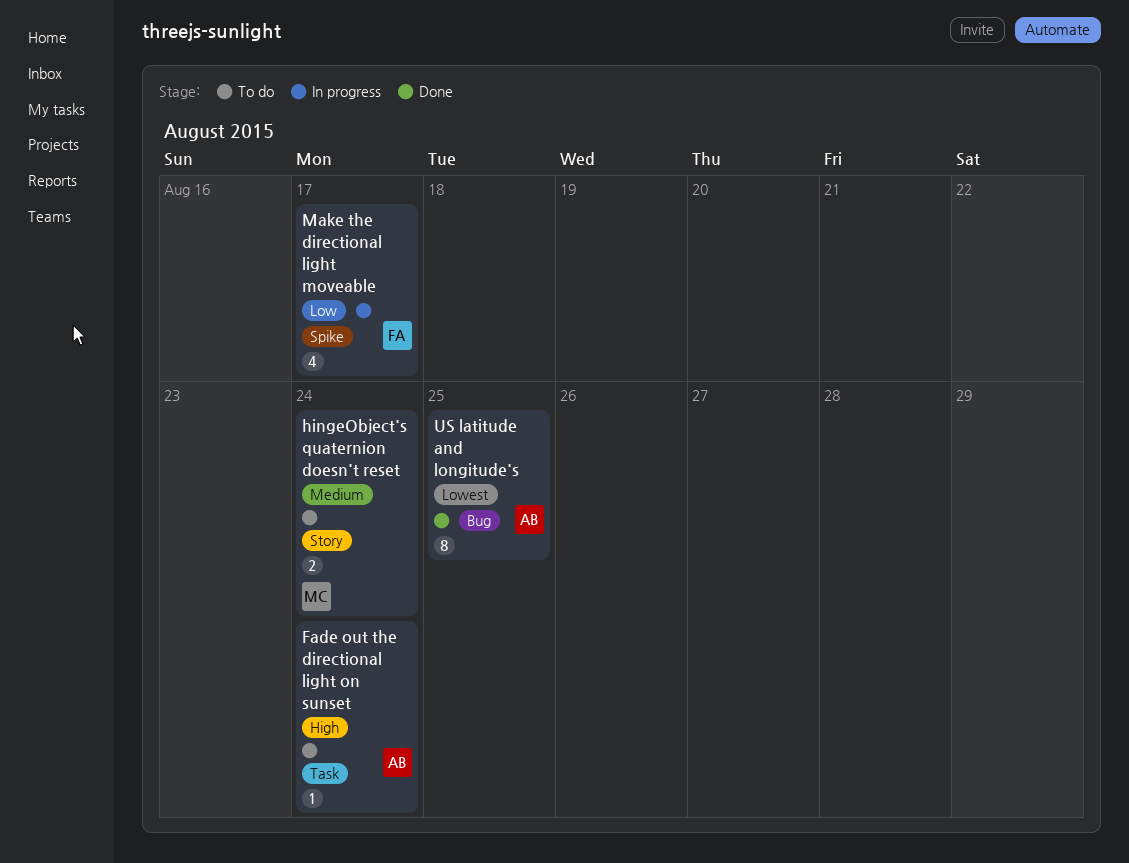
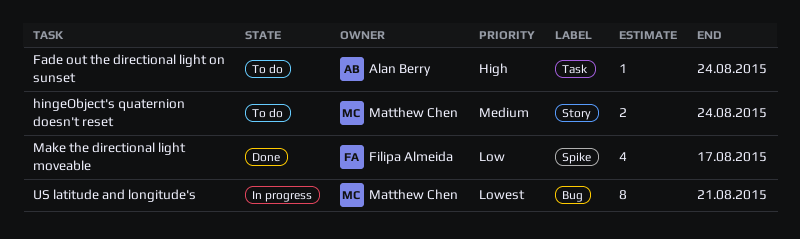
Make the directional light moveable, status: In progress -> Done
US latitude and longitude's, status: Done -> In progress
US latitude and longitude's, owner: Alan Berry -> Matthew Chen
US latitude and longitude's, due: Aug 25 -> Aug 21

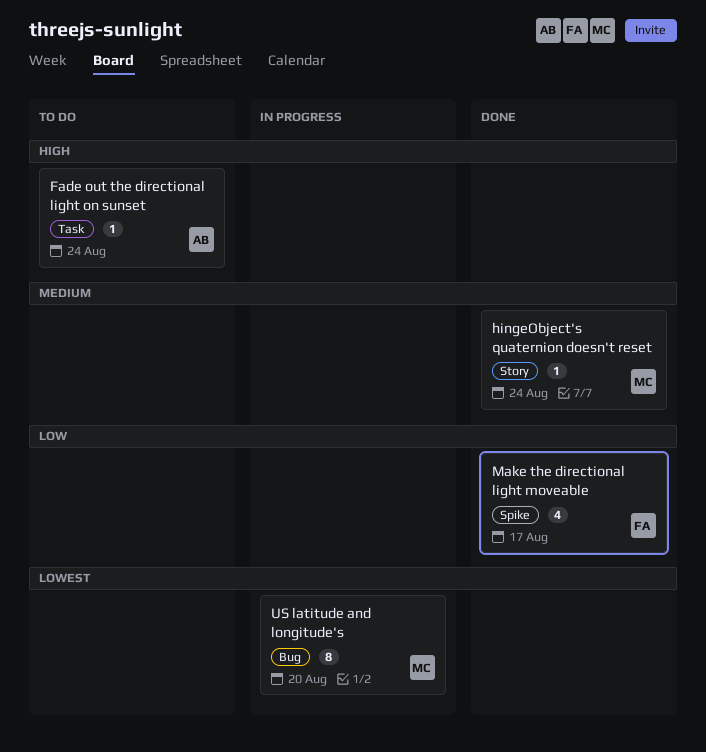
hingeObject's quaternion doesn't reset, status: To do -> Done
hingeObject's quaternion doesn't reset, estimate: 2 -> 1
US latitude and longitude's, due: Aug 21 -> Aug 20

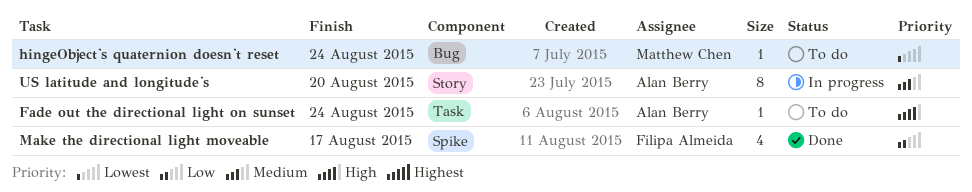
hingeObject's quaternion doesn't reset, status: Done -> To do
hingeObject's quaternion doesn't reset, priority: Medium -> Lowest
hingeObject's quaternion doesn't reset, label: Story -> Bug
US latitude and longitude's, owner: Matthew Chen -> Alan Berry
US latitude and longitude's, priority: Lowest -> Medium
US latitude and longitude's, label: Bug -> Story

